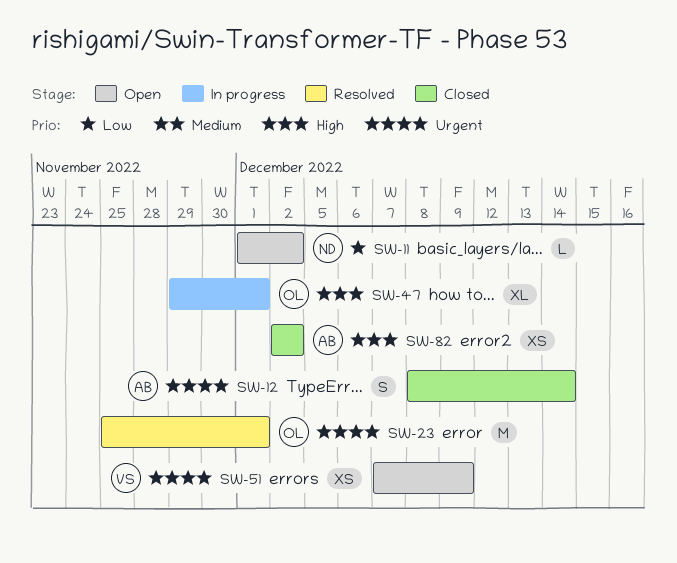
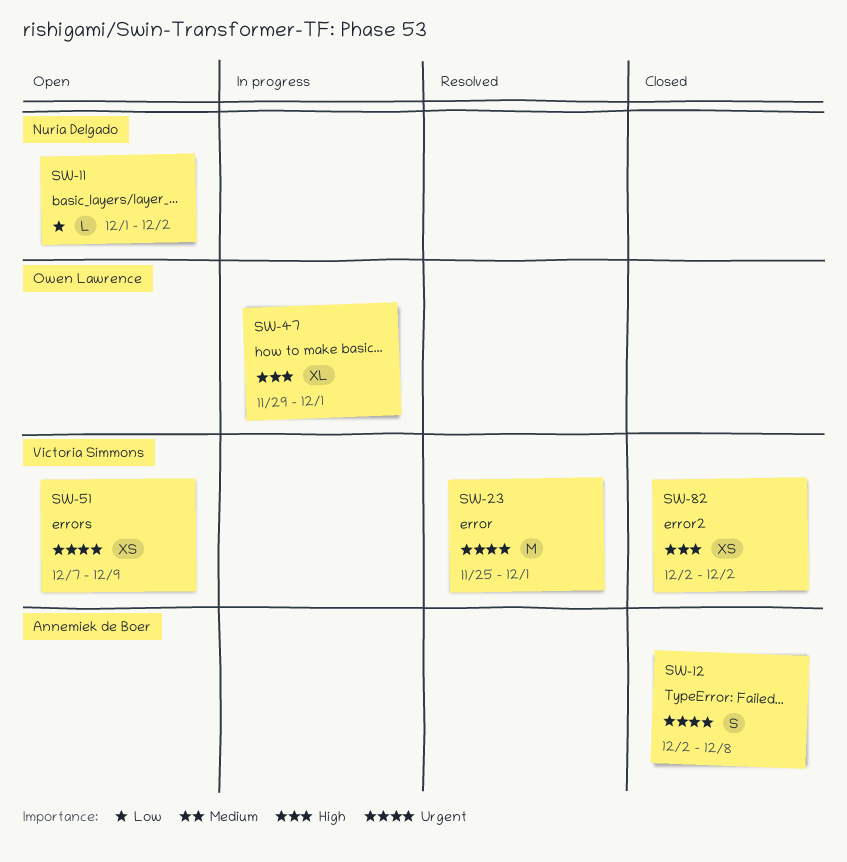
SW-12, start: Dec 8 -> Dec 2
SW-12, due: Dec 14 -> Dec 8
SW-23, owner: Owen Lawrence -> Victoria Simmons
SW-82, owner: Annemiek de Boer -> Victoria Simmons

